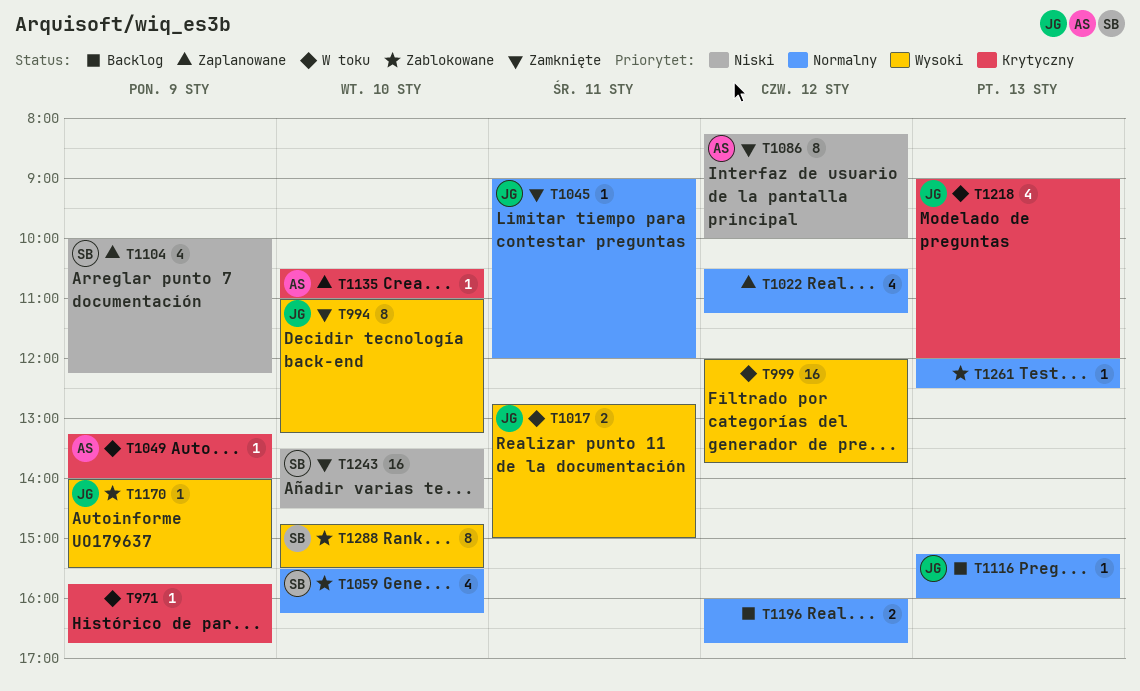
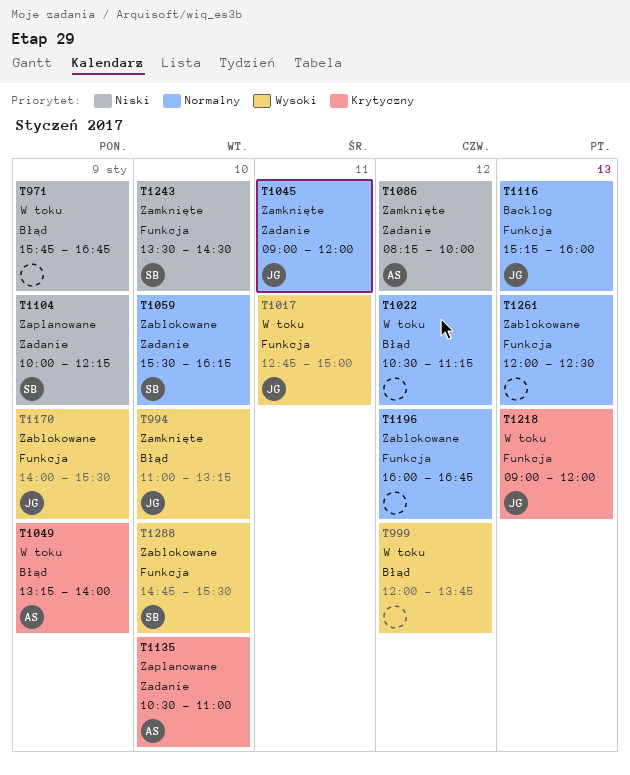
T971, priority: Krytyczny -> Niski
T1022, status: Zaplanowane -> W toku
T1196, status: Backlog -> Zablokowane

